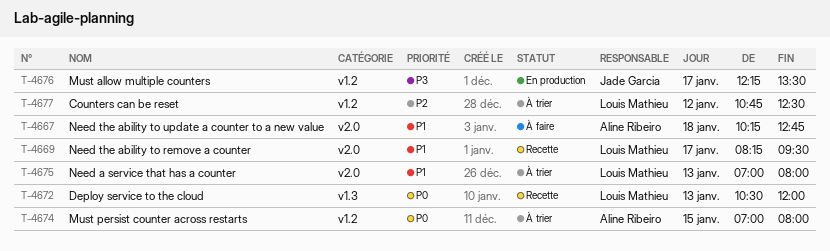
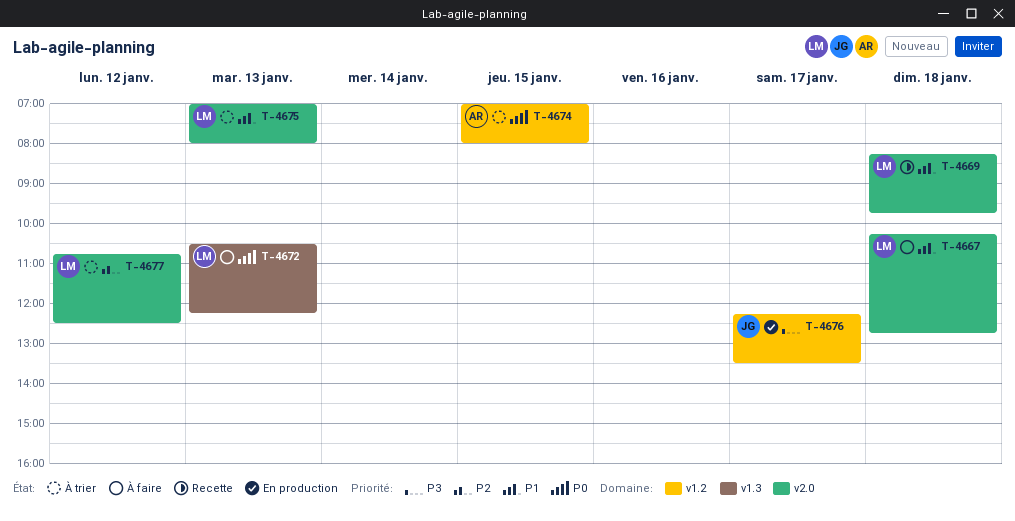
T-4667, owner: Aline Ribeiro -> Louis Mathieu
T-4669, day: Jan 17 -> Jan 18
T-4669, ends: 09:30 -> 09:45
T-4672, status: Recette -> À faire
T-4672, ends: 12:00 -> 12:15
T-4677, label: v1.2 -> v2.0

